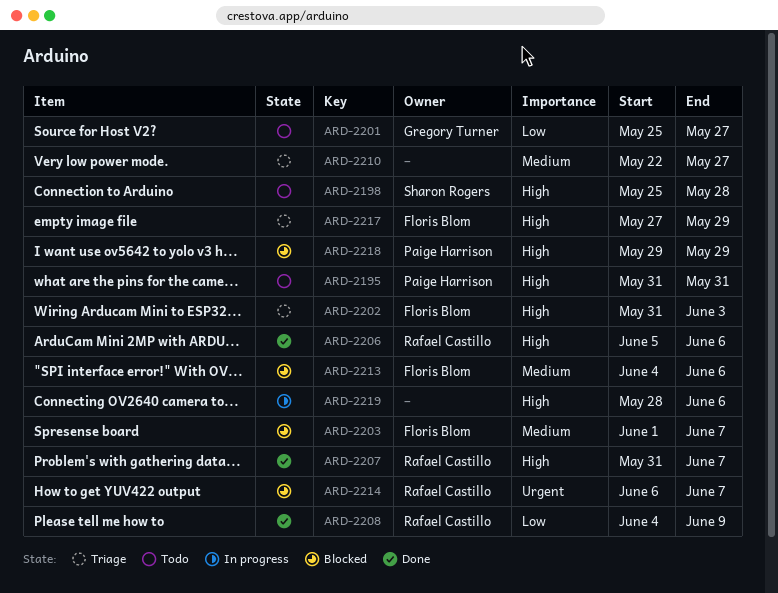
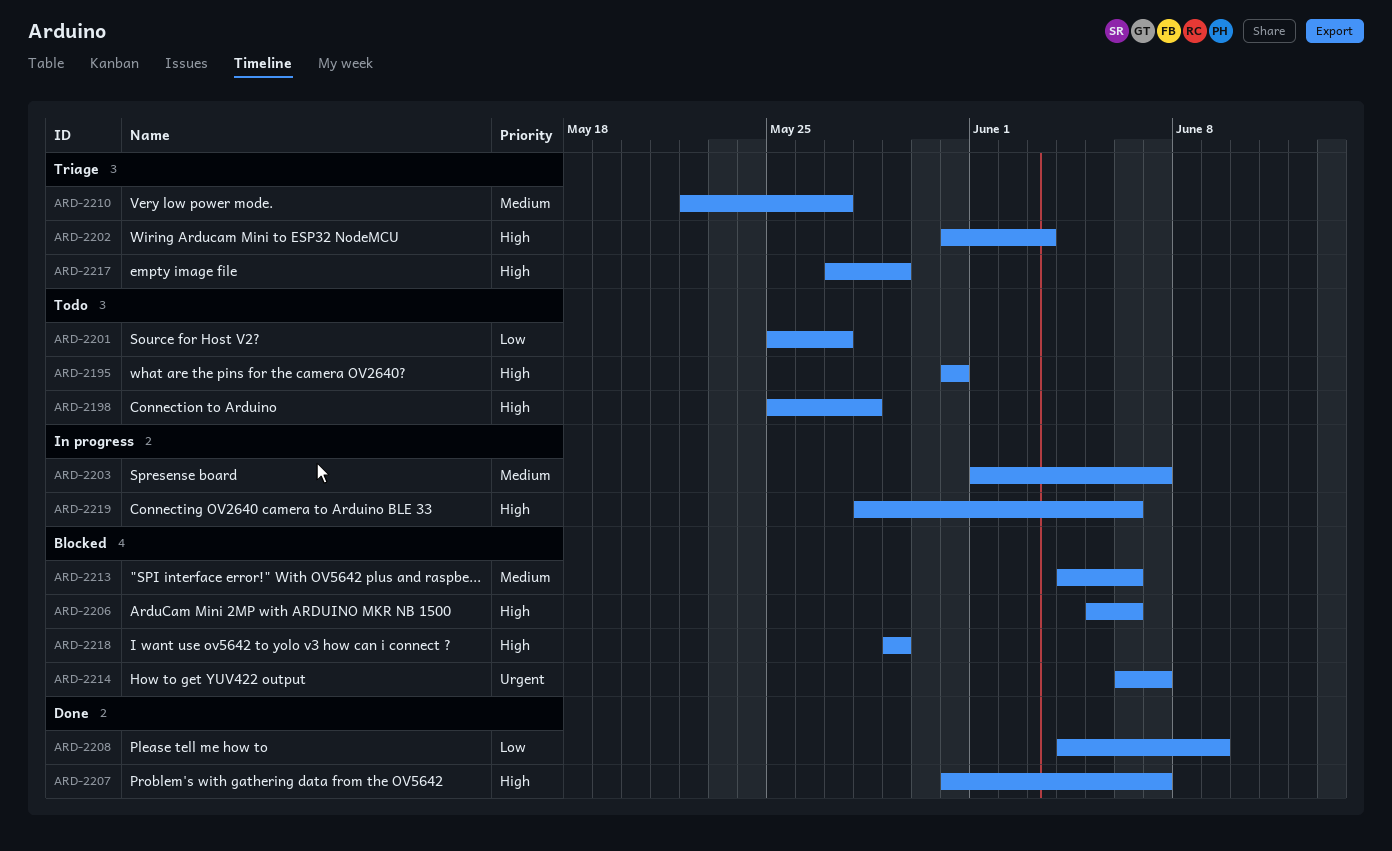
ARD-2203, status: Blocked -> In progress
ARD-2206, status: Done -> Blocked

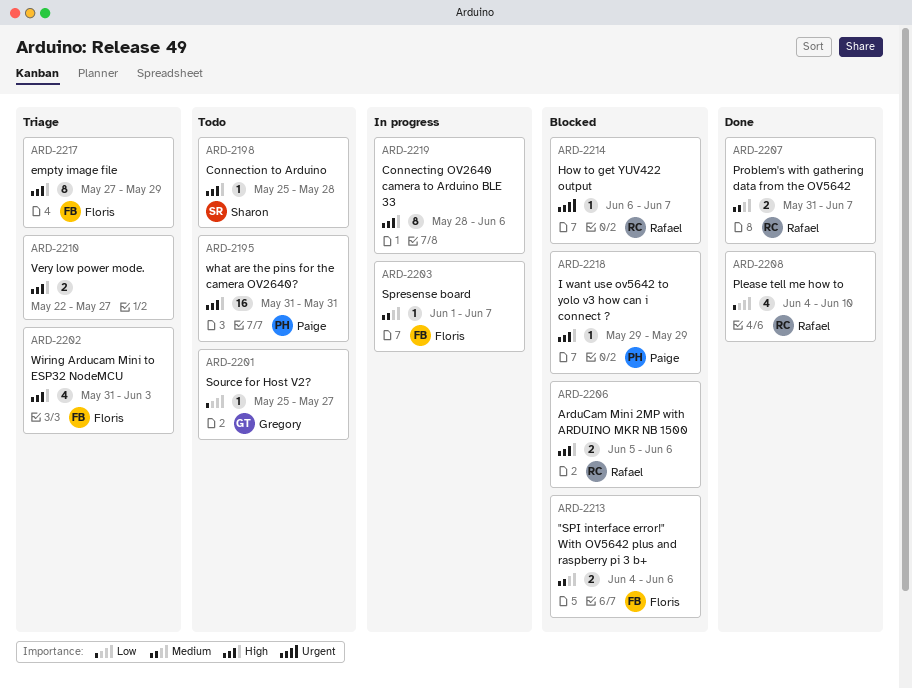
ARD-2207, priority: High -> Medium
ARD-2208, due: Jun 9 -> Jun 10
ARD-2210, priority: Medium -> High

